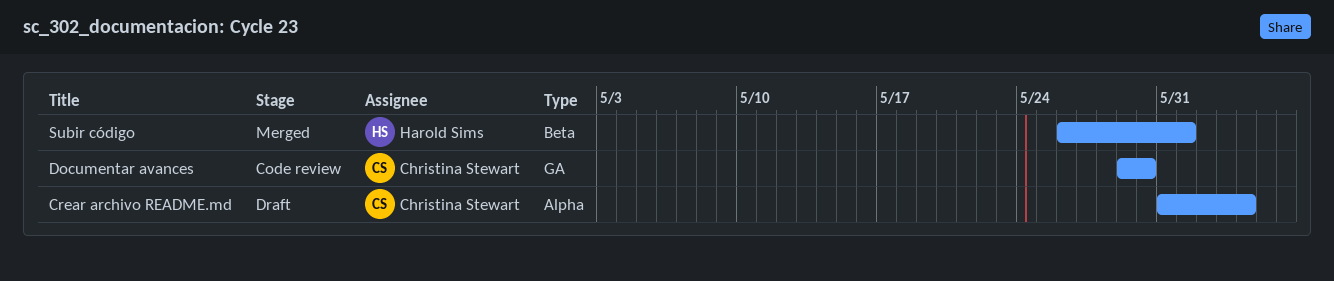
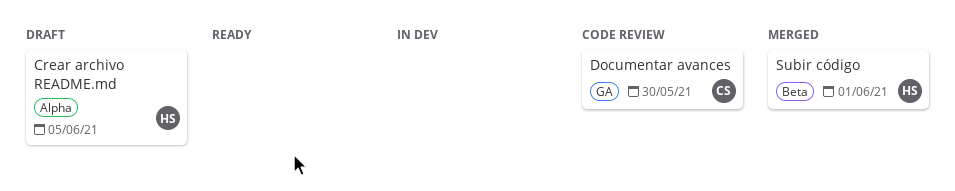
Crear archivo README.md, owner: Christina Stewart -> Harold Sims
Crear archivo README.md, due: Jun 4 -> Jun 5

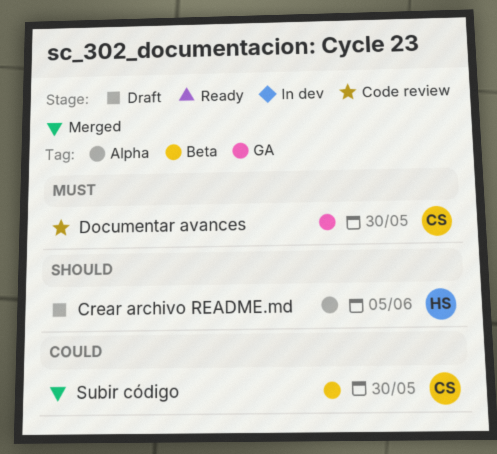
Subir código, owner: HS -> CS
Subir código, due: Jun 1 -> May 30

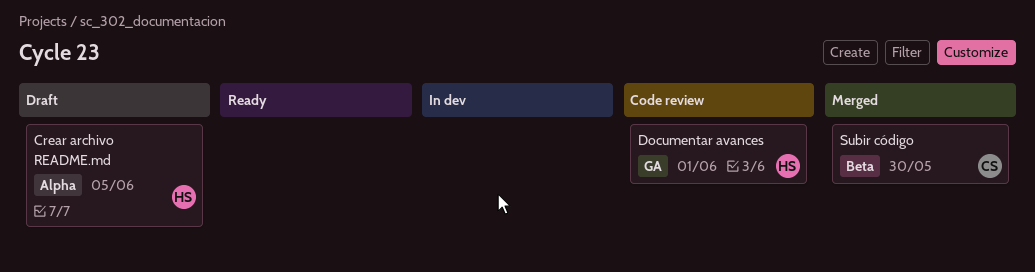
Documentar avances, owner: CS -> HS
Documentar avances, due: May 30 -> Jun 1

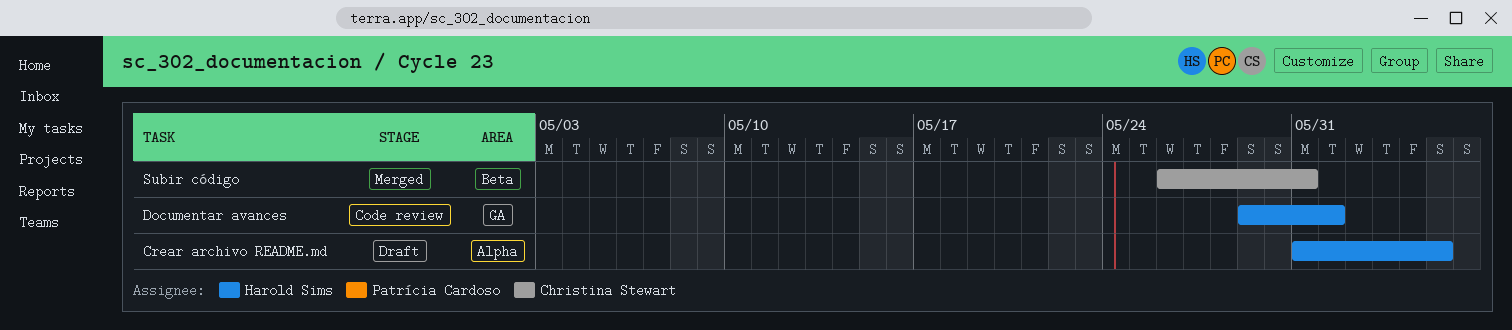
Subir código, due: May 30 -> May 31

